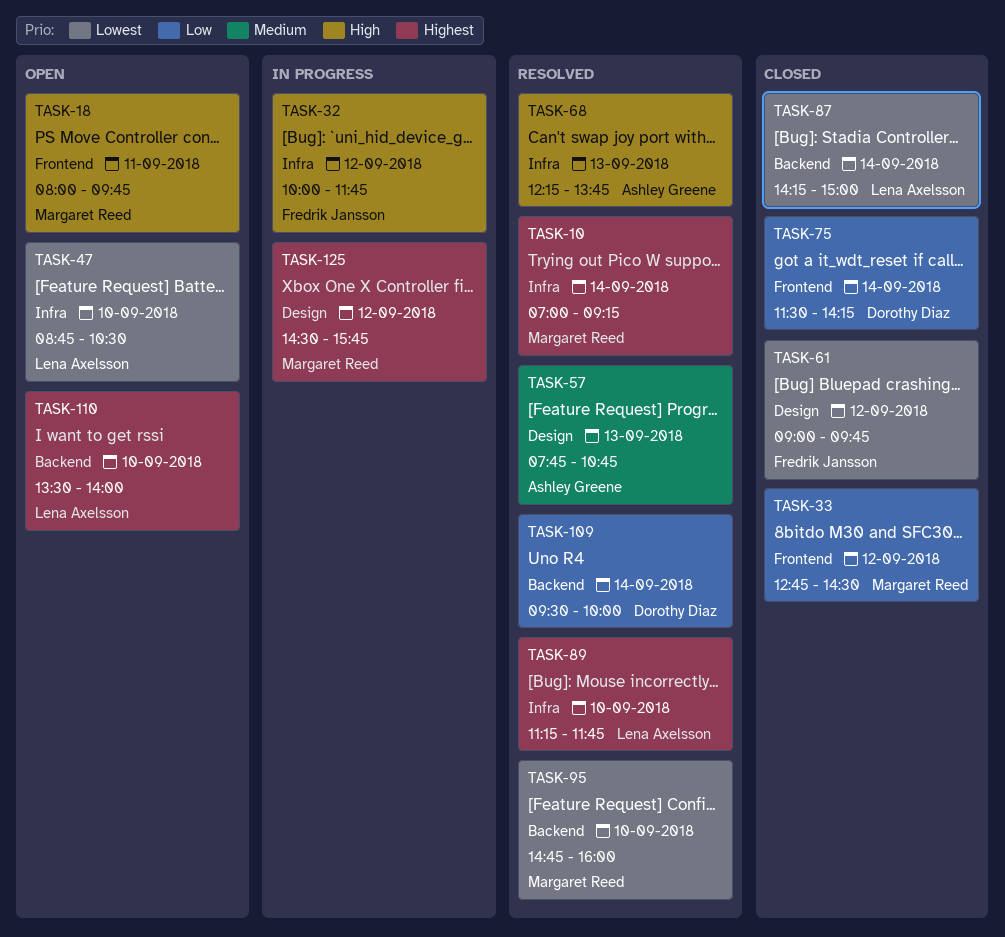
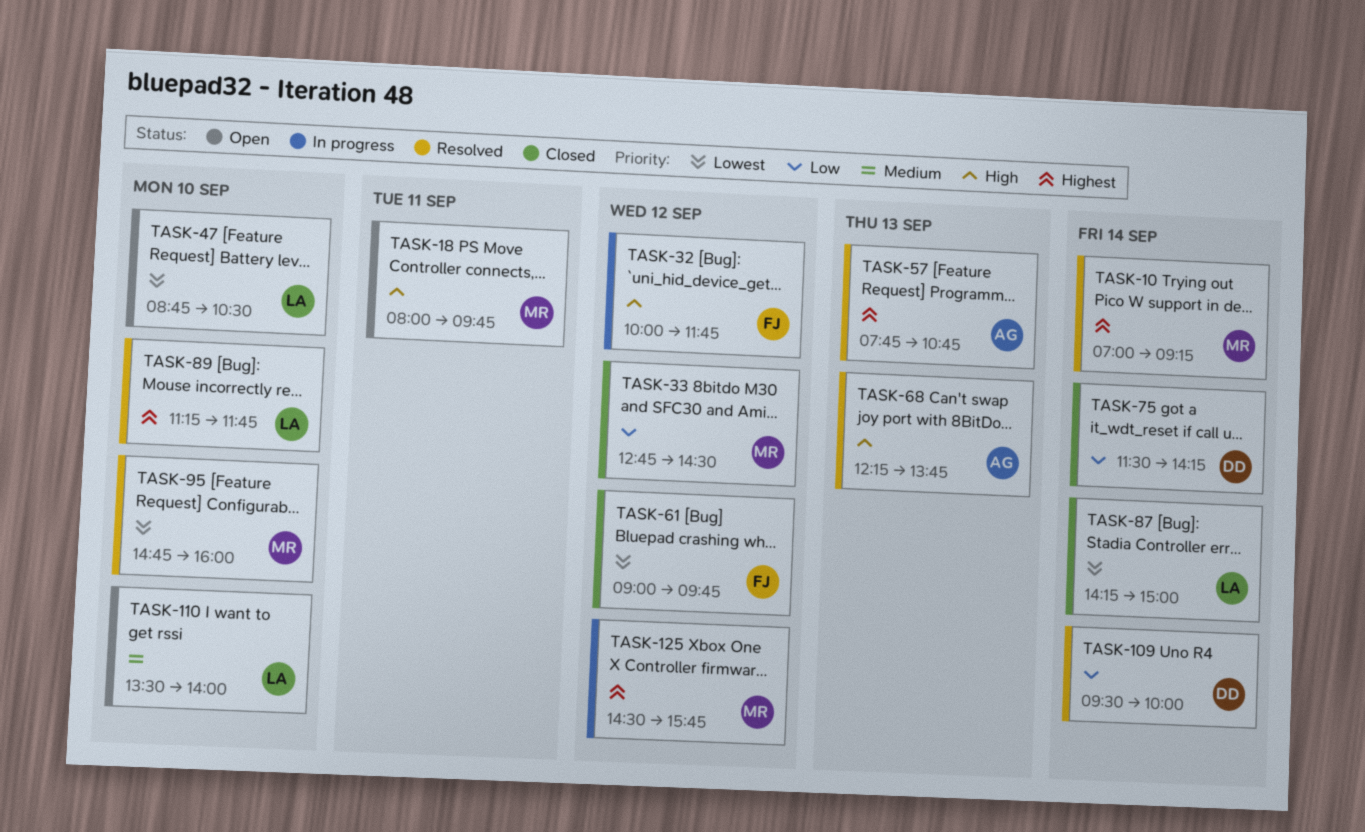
TASK-57, priority: Medium -> Highest
TASK-110, priority: Highest -> Medium

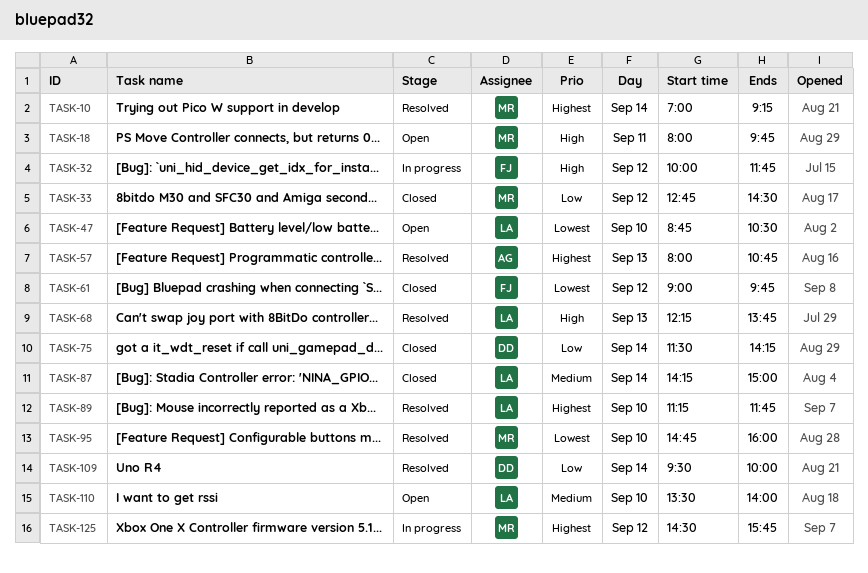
TASK-57, begins: 07:45 -> 08:00
TASK-68, owner: AG -> LA
TASK-87, priority: Lowest -> Medium

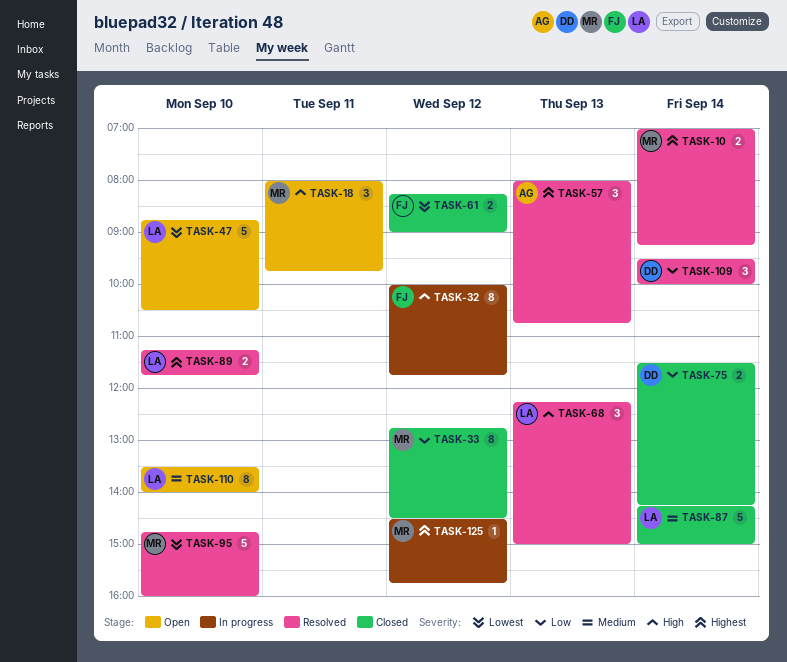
TASK-61, begins: 09:00 -> 08:15
TASK-61, ends: 09:45 -> 09:00
TASK-68, ends: 13:45 -> 15:00

